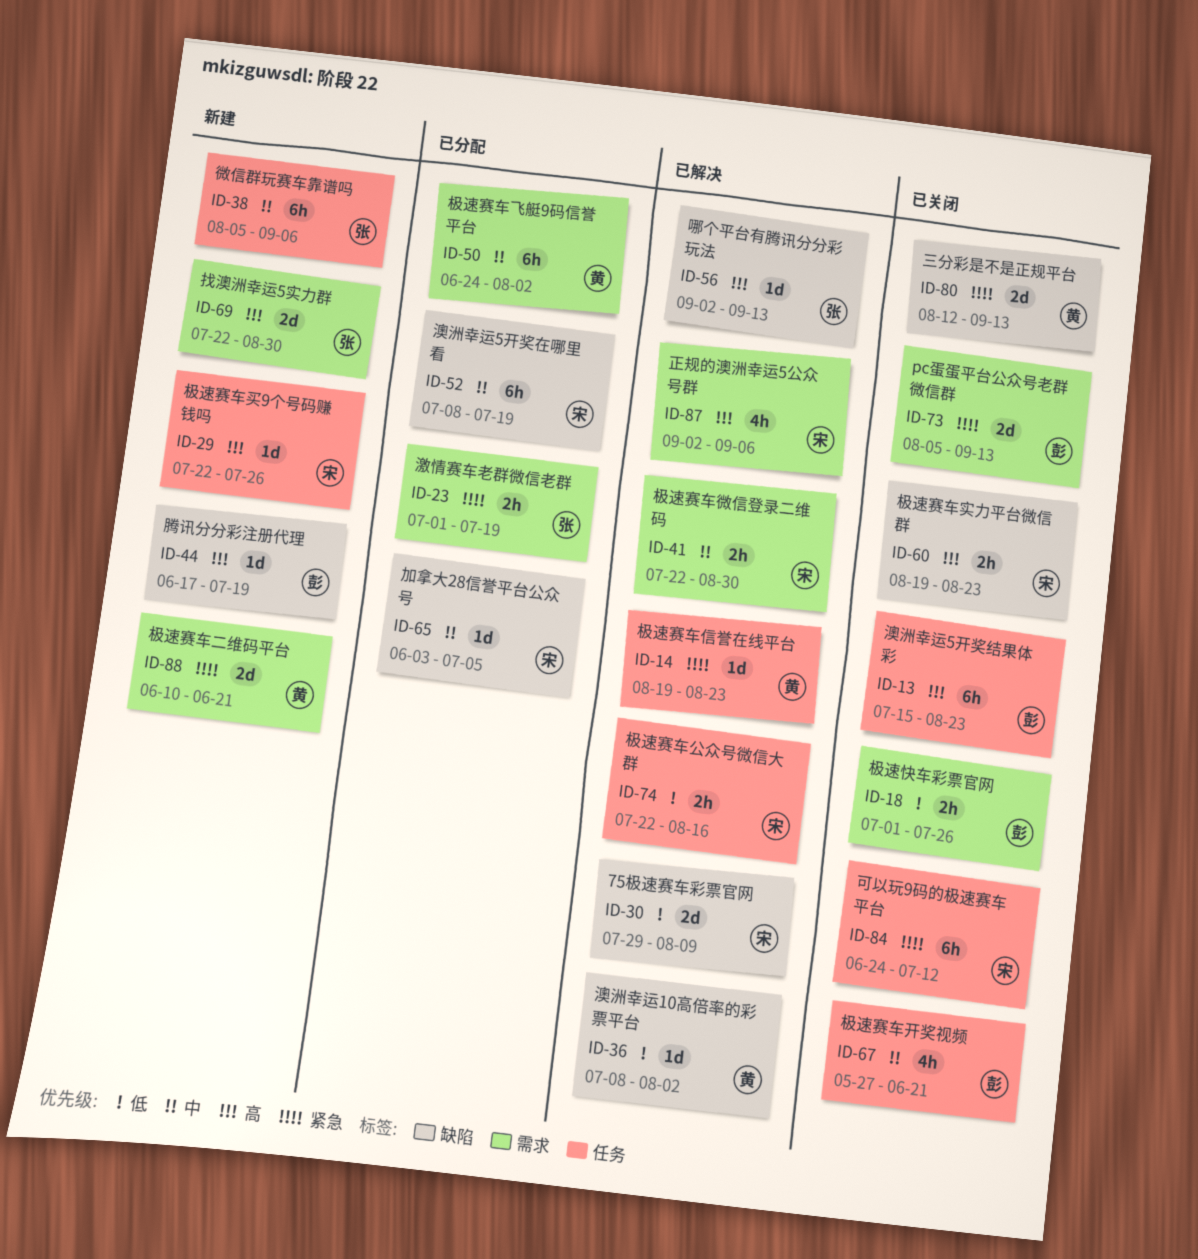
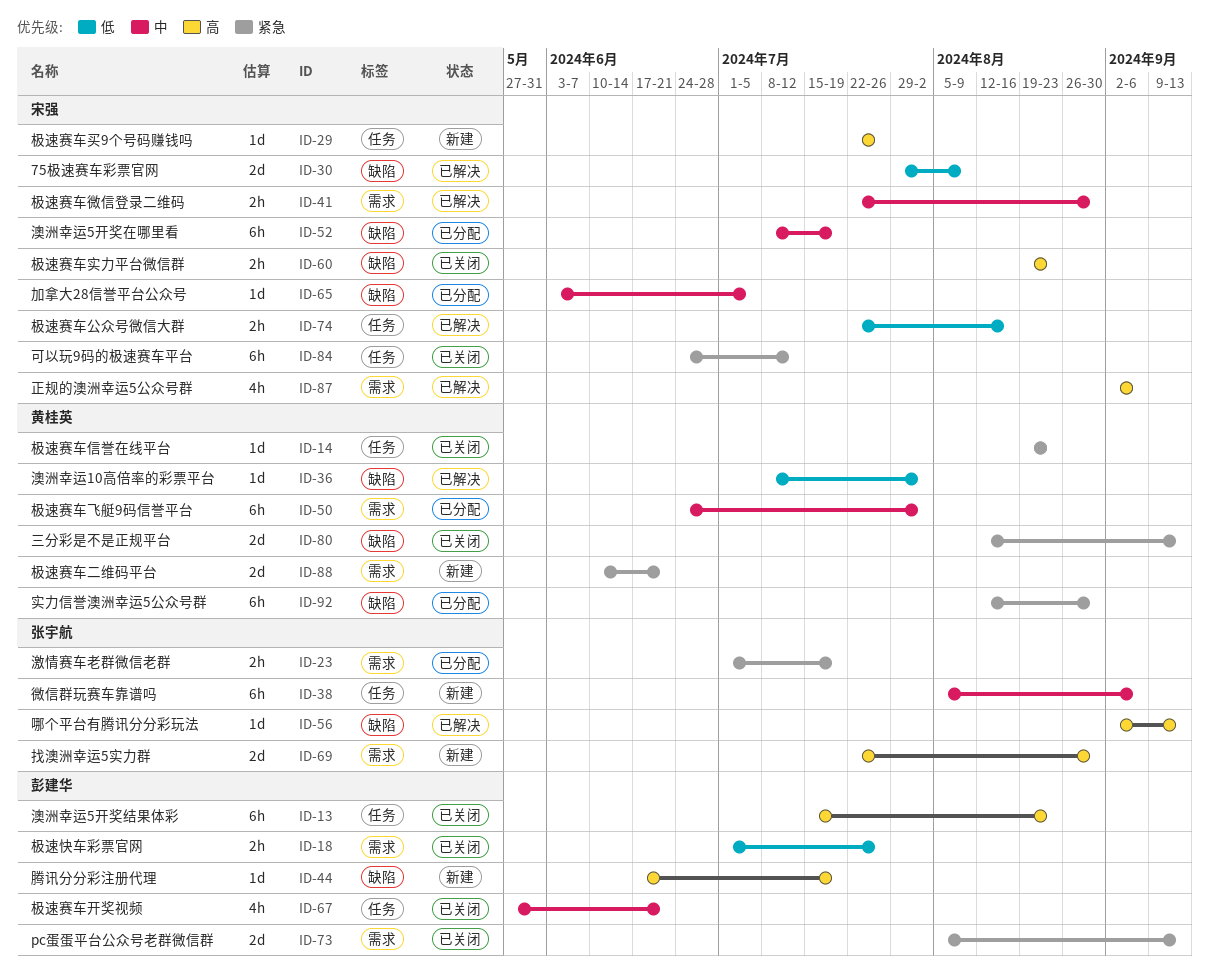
ID-14, status: 已解决 -> 已关闭
ID-92: none -> present

